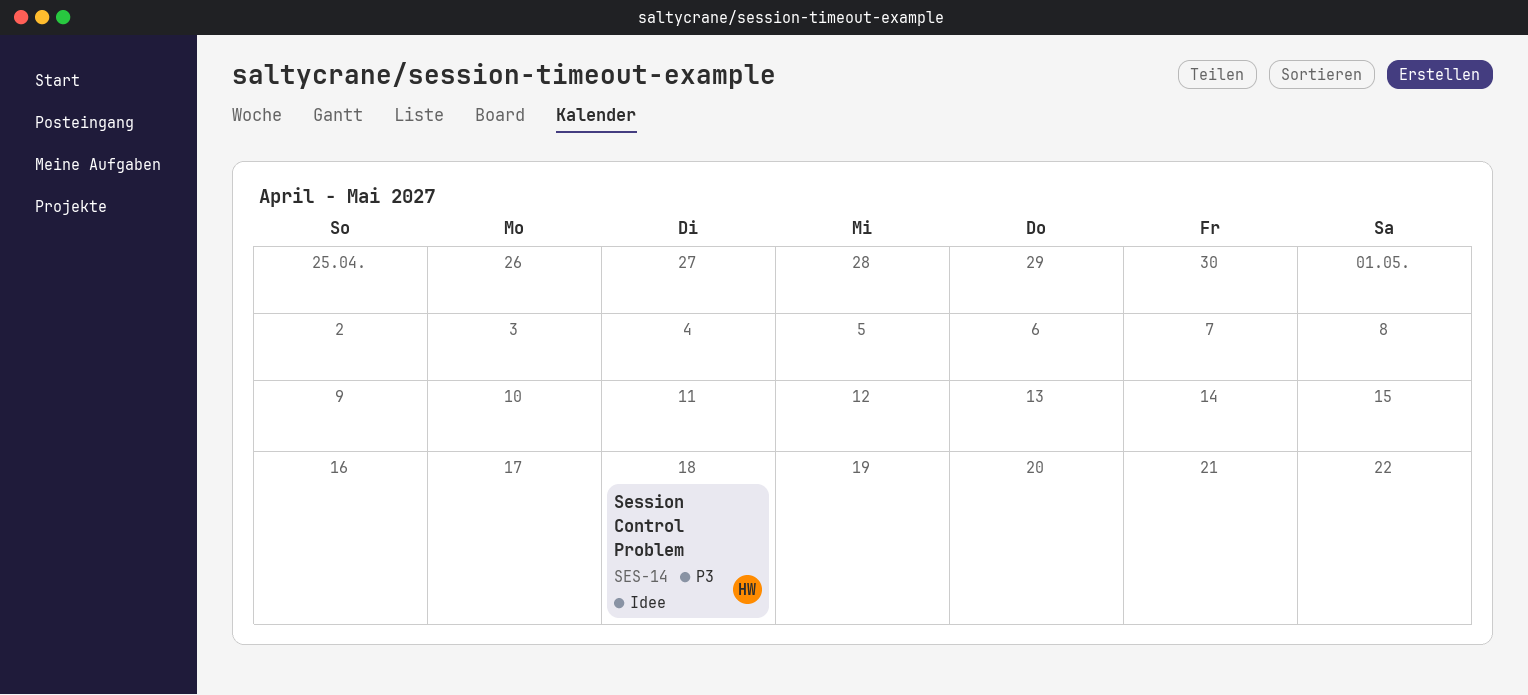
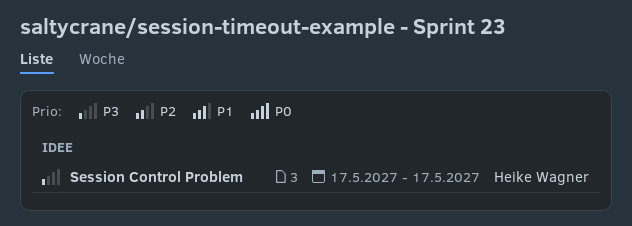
Session Control Problem, due: May 18 -> May 17

